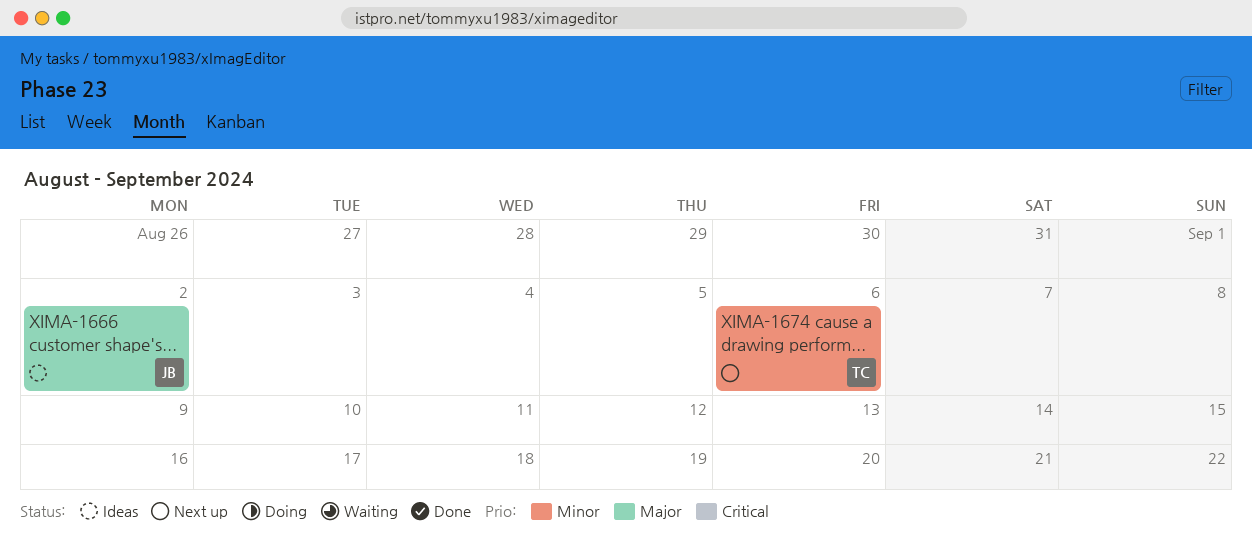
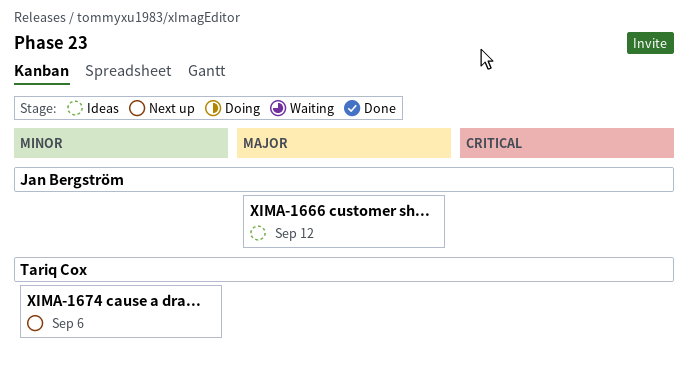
XIMA-1666, due: Sep 2 -> Sep 12

